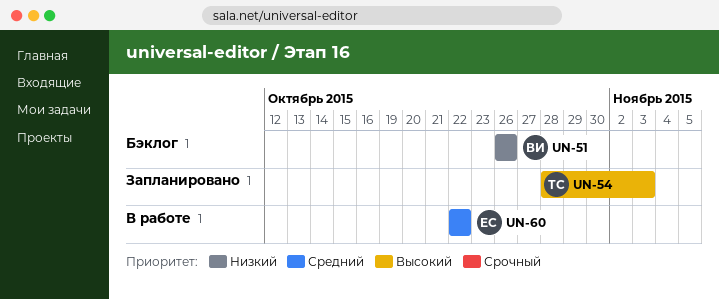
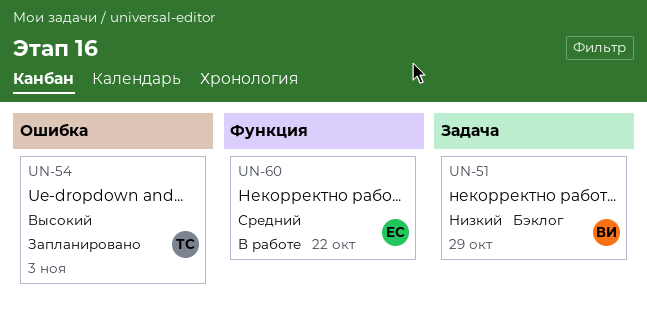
UN-51, due: Oct 26 -> Oct 29

